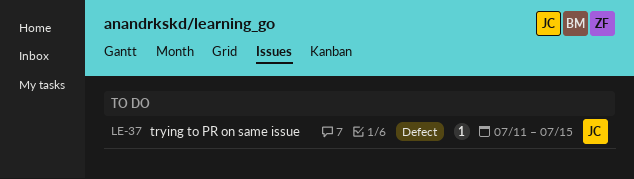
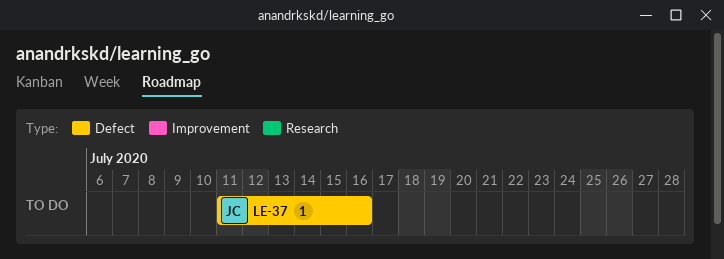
LE-37, due: Jul 15 -> Jul 16

